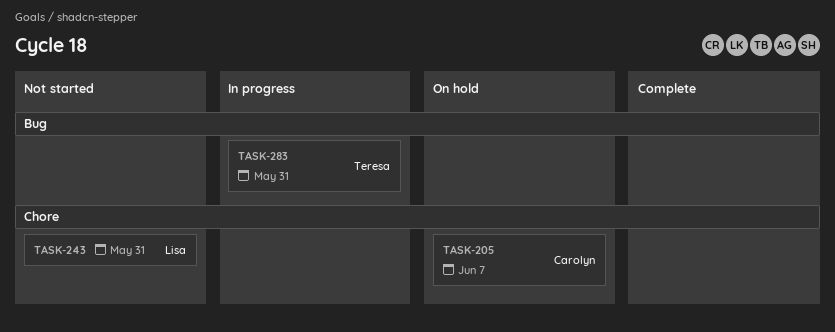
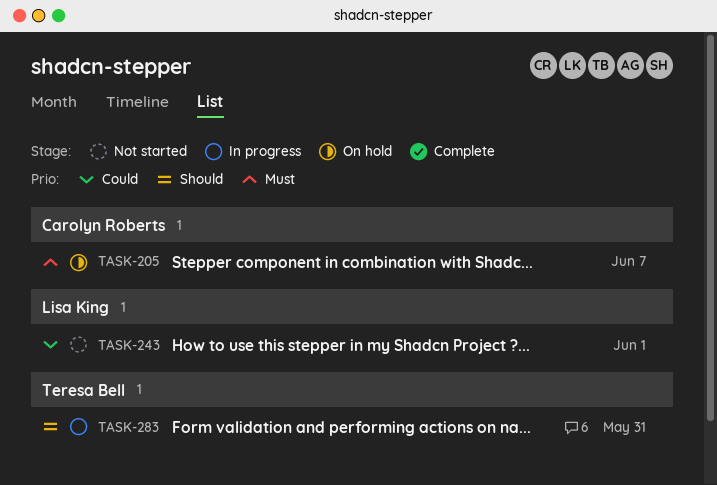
TASK-243, due: May 31 -> Jun 1

